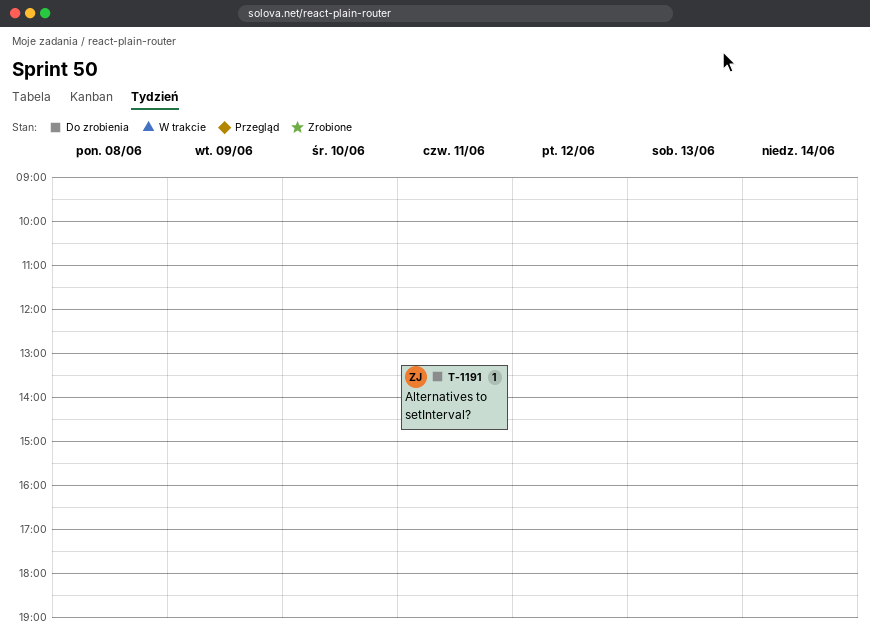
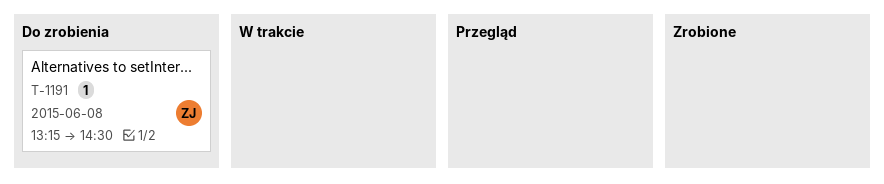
T-1191, day: Jun 11 -> Jun 8
T-1191, ends: 14:45 -> 14:30

